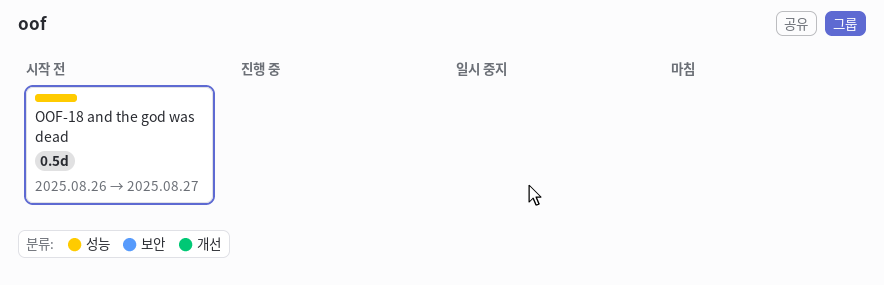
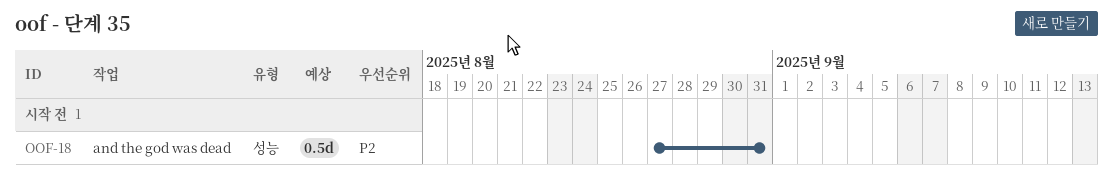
OOF-18, start: Aug 26 -> Aug 27
OOF-18, due: Aug 27 -> Aug 31

